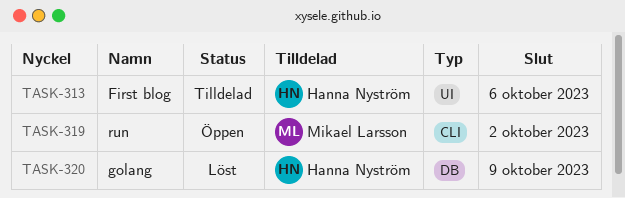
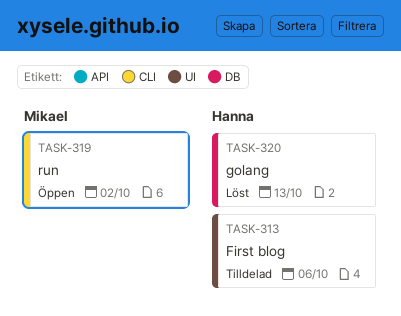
TASK-320, due: Oct 9 -> Oct 13

